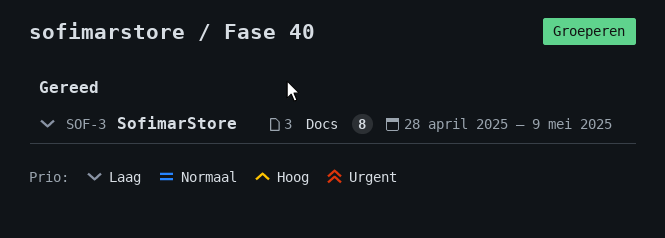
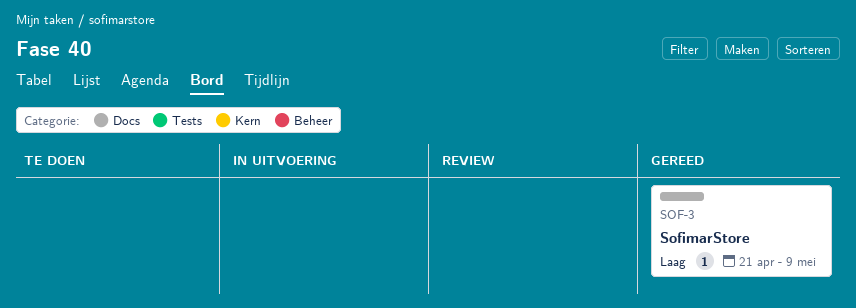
SOF-3, estimate: 8 -> 1
SOF-3, start: Apr 28 -> Apr 21

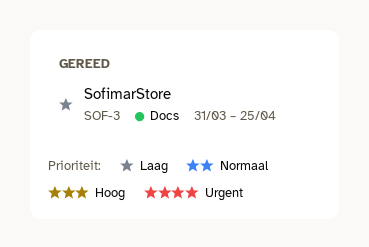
SOF-3, start: Apr 21 -> Mar 31
SOF-3, due: May 9 -> Apr 25

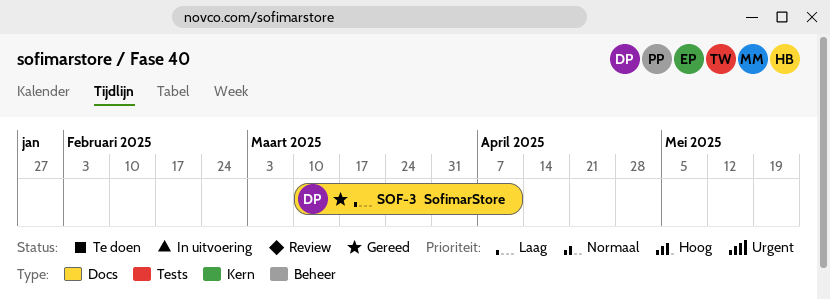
SOF-3, start: Mar 31 -> Mar 10
SOF-3, due: Apr 25 -> Apr 11

